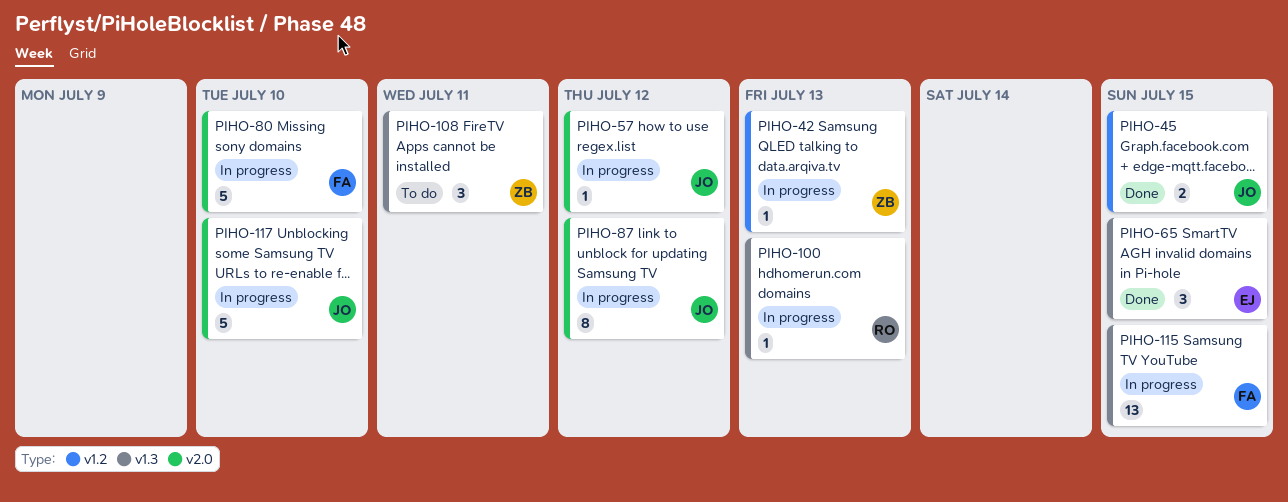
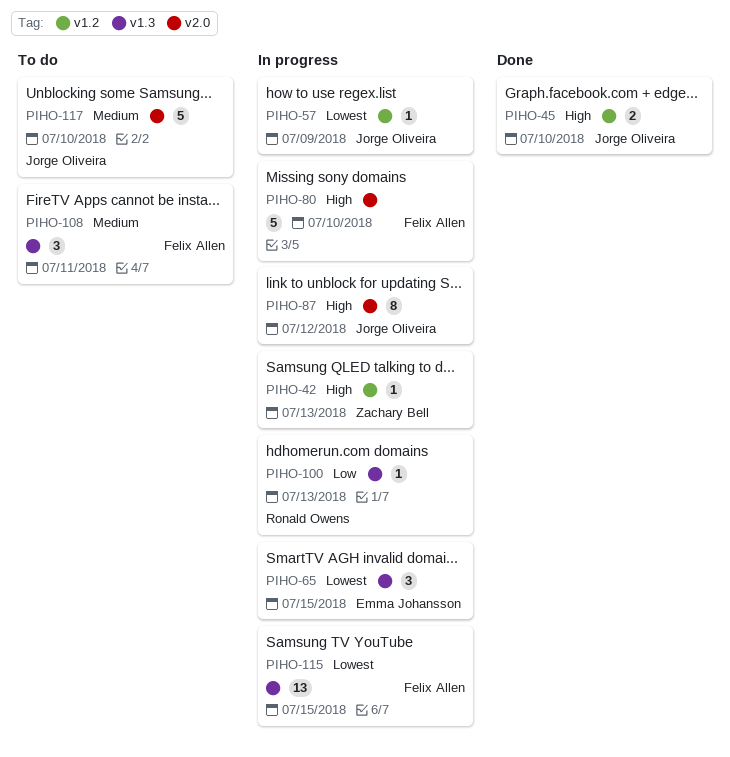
PIHO-45, due: Jul 15 -> Jul 10
PIHO-57, label: v2.0 -> v1.2
PIHO-57, due: Jul 12 -> Jul 9
PIHO-65, status: Done -> In progress
PIHO-108, owner: Zachary Bell -> Felix Allen
PIHO-117, status: In progress -> To do

